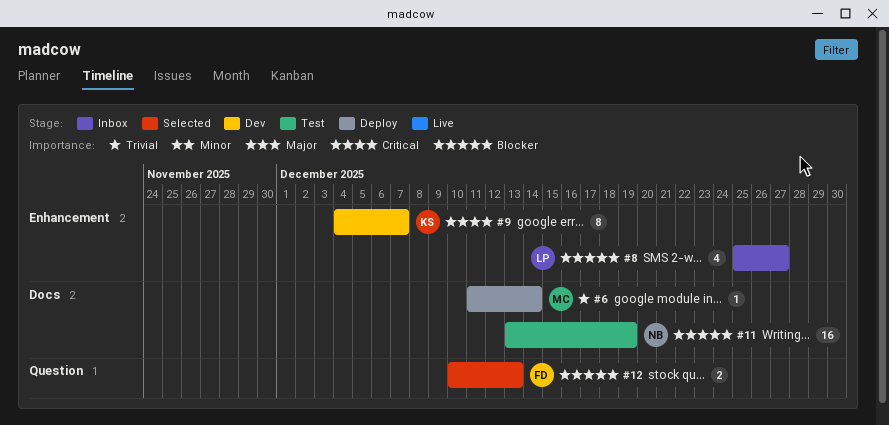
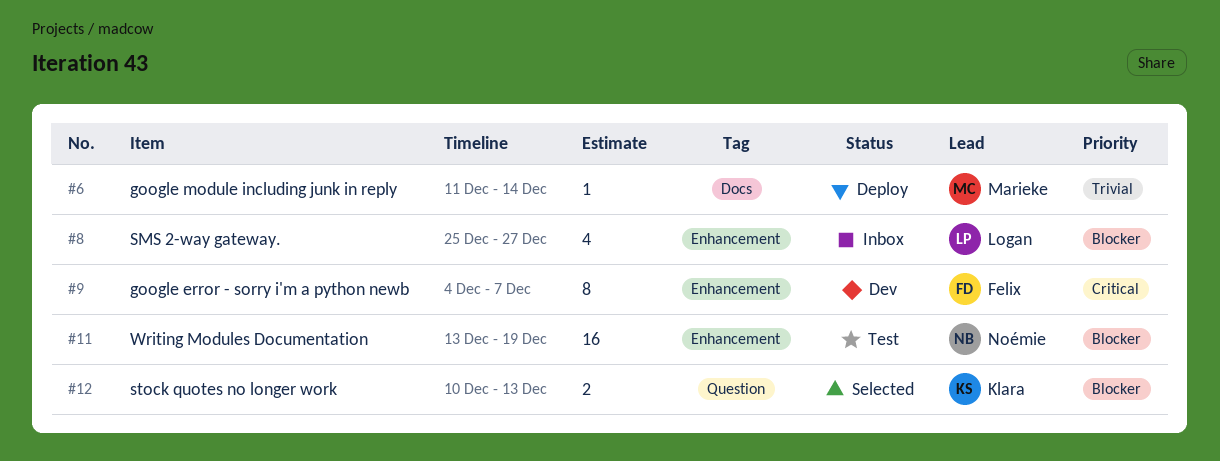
#9, owner: Klara -> Felix
#11, label: Docs -> Enhancement
#12, owner: Felix -> Klara

